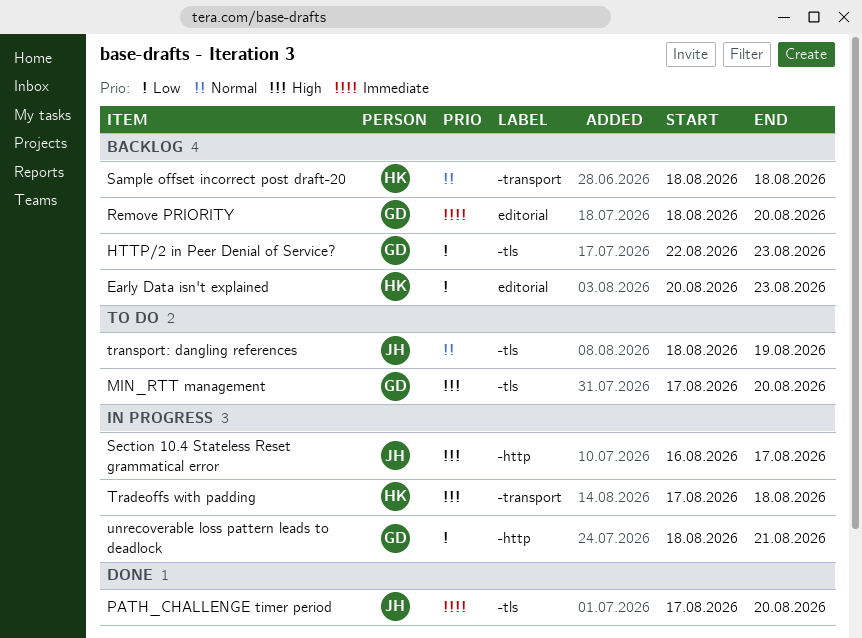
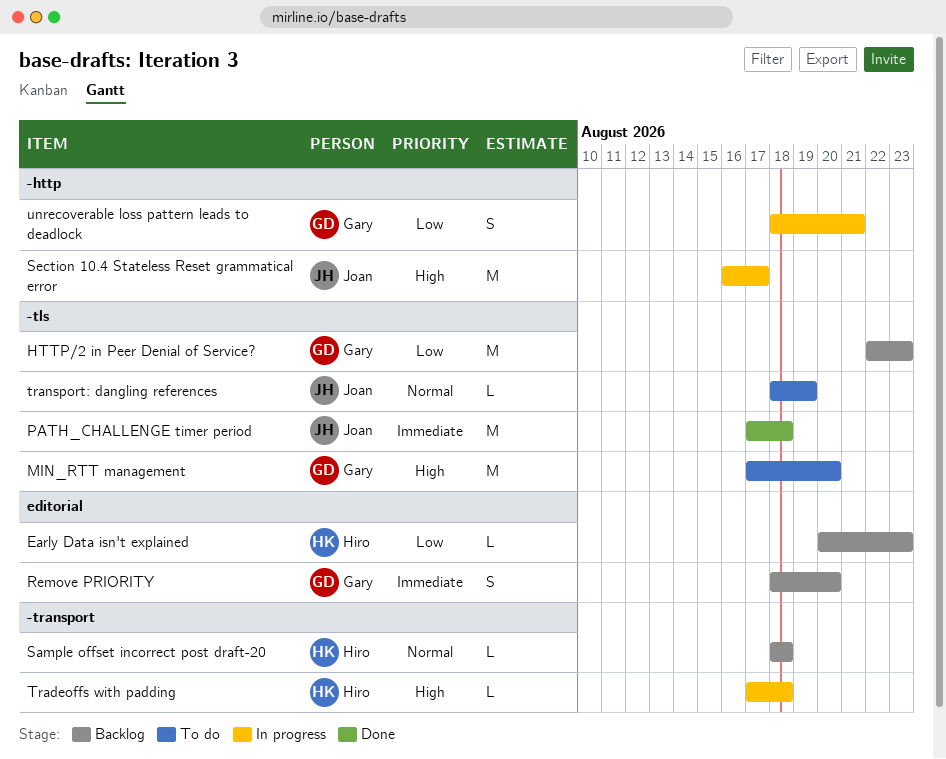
PATH_CHALLENGE timer period, due: Aug 20 -> Aug 18

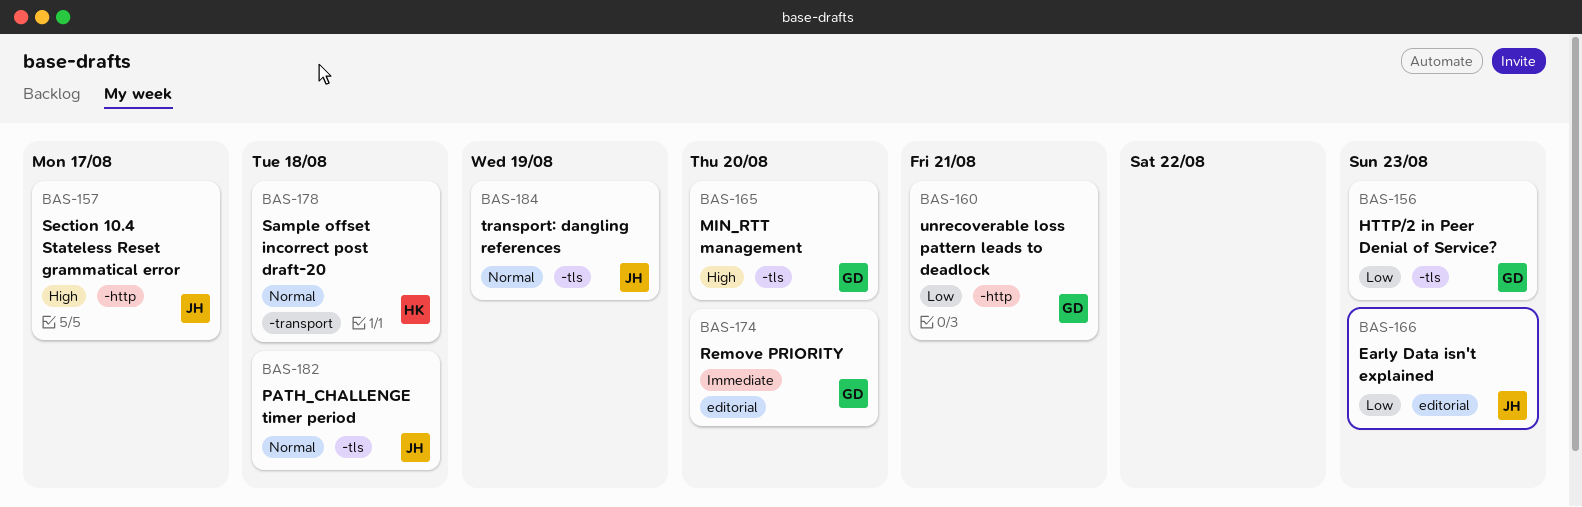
Early Data isn't explained, owner: Hiro -> Joan
PATH_CHALLENGE timer period, priority: Immediate -> Normal
Tradeoffs with padding: present -> none

